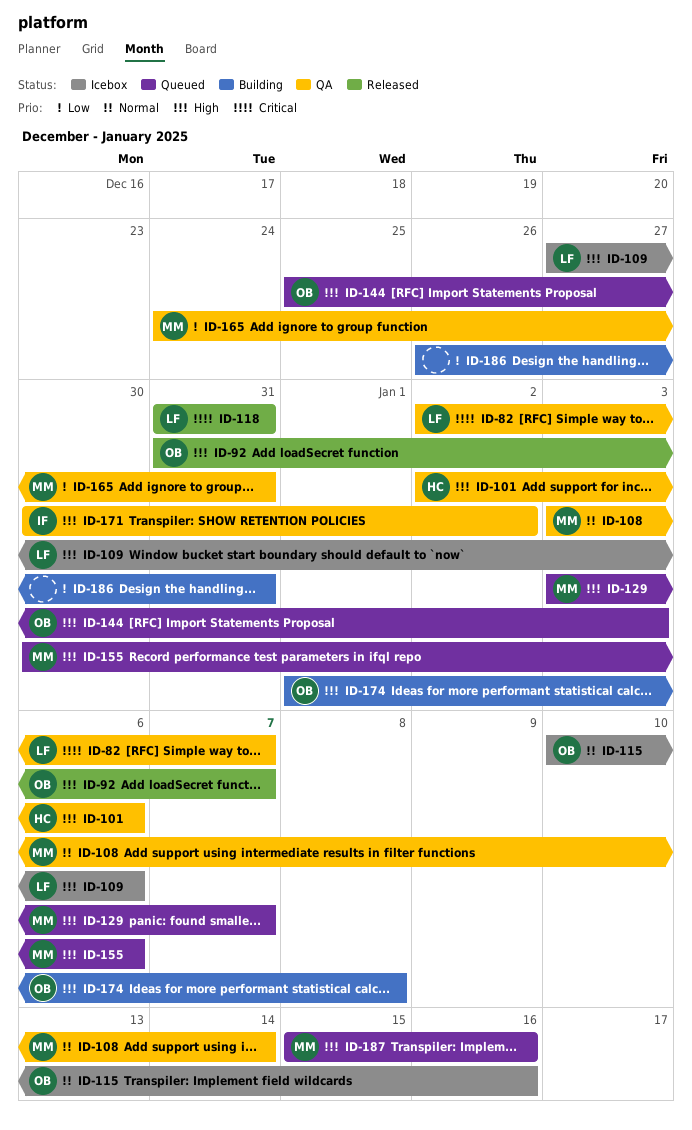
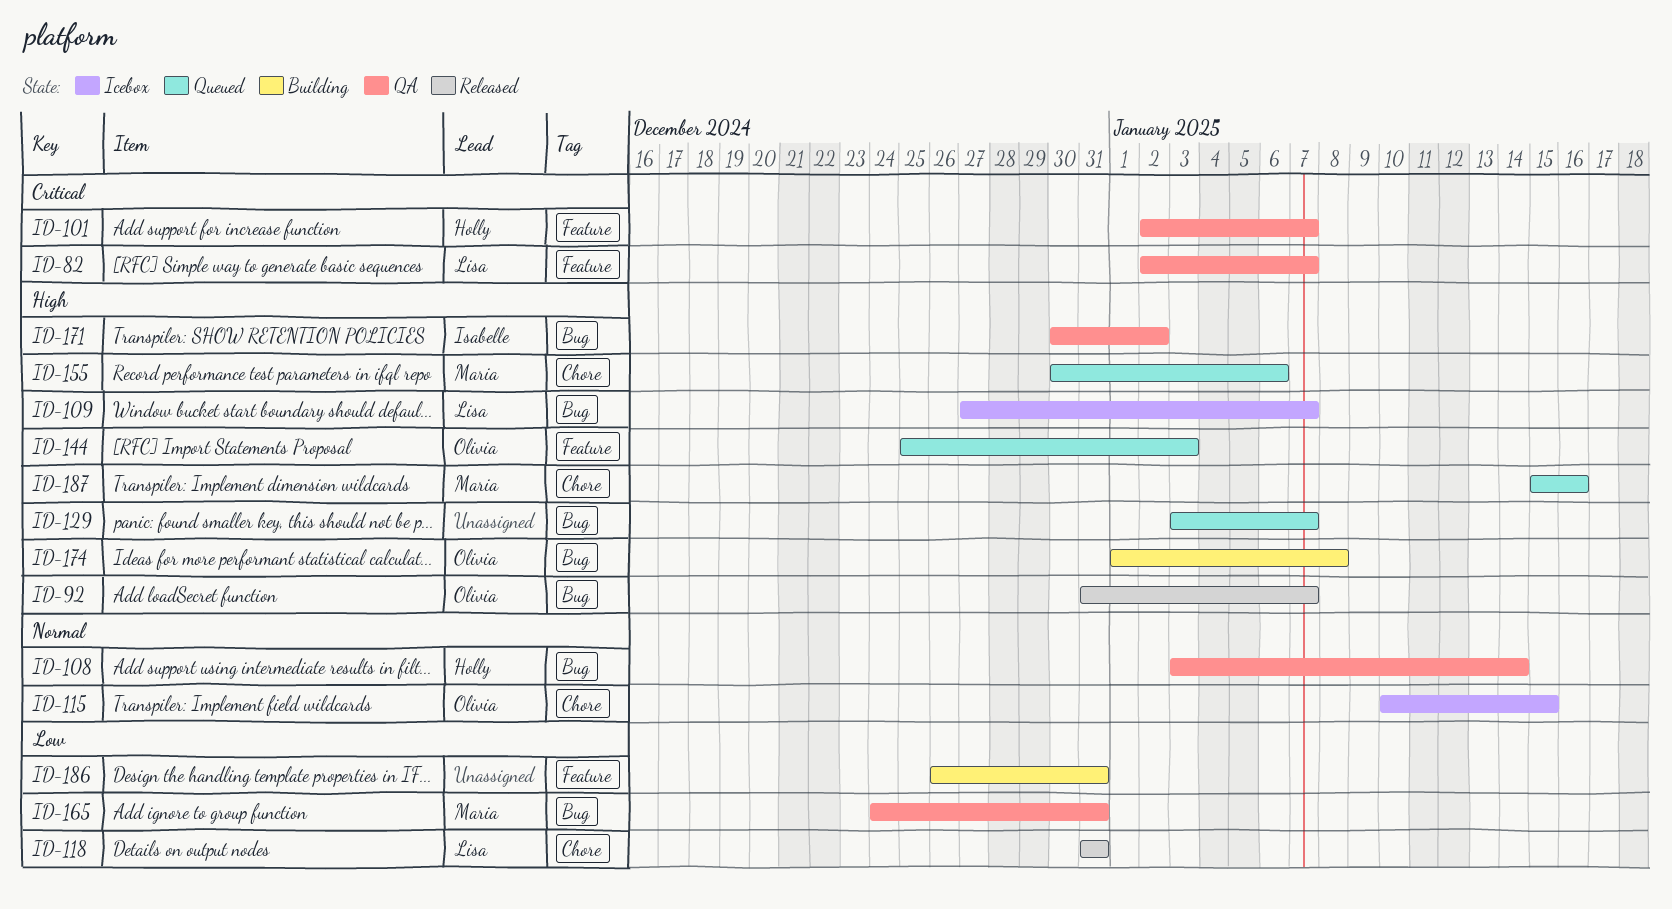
ID-101, priority: High -> Critical
ID-101, due: Jan 6 -> Jan 7
ID-108, owner: Maria -> Holly
ID-109, due: Jan 6 -> Jan 7
ID-115, due: Jan 16 -> Jan 15
ID-118, priority: Critical -> Low
ID-129, owner: Maria -> none

